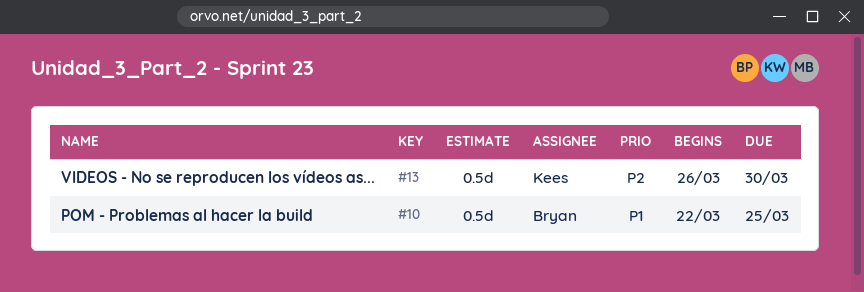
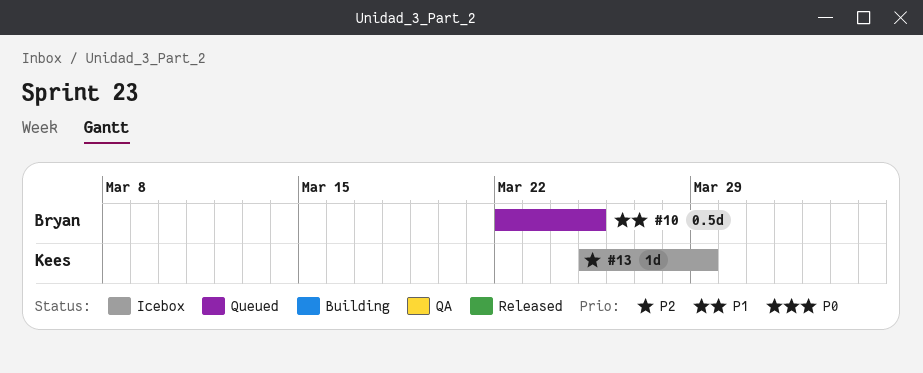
#13, estimate: 0.5d -> 1d
#13, start: Mar 26 -> Mar 25
#13, due: Mar 30 -> Mar 29

